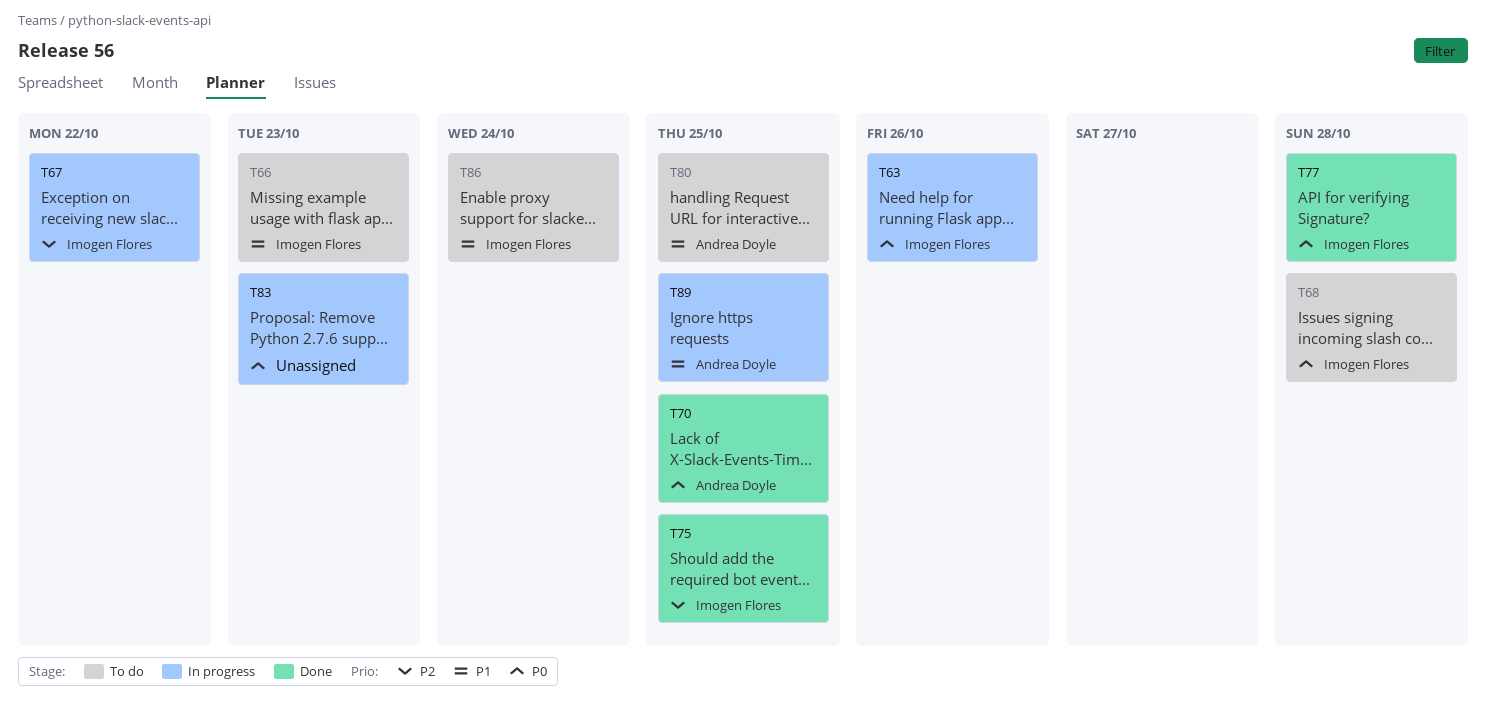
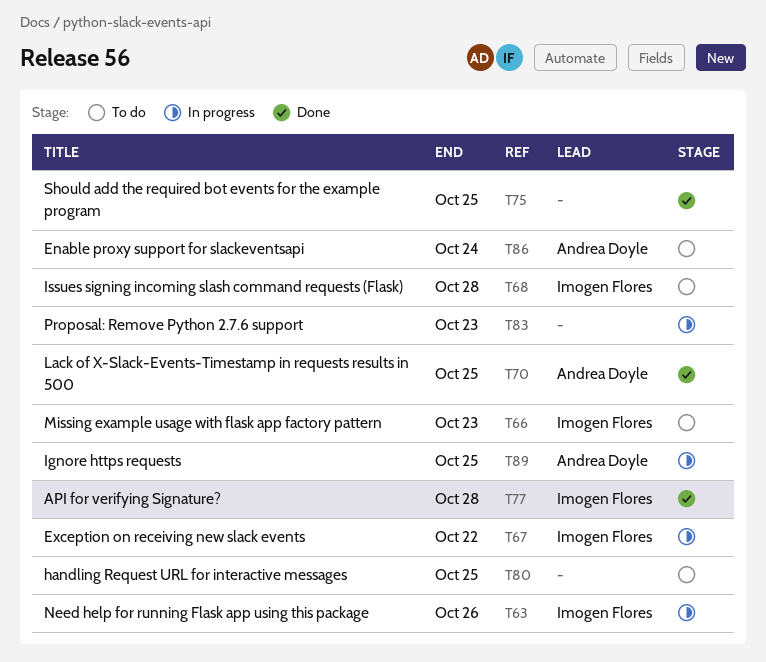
T75, owner: Imogen Flores -> none
T80, owner: Andrea Doyle -> none
T86, owner: Imogen Flores -> Andrea Doyle

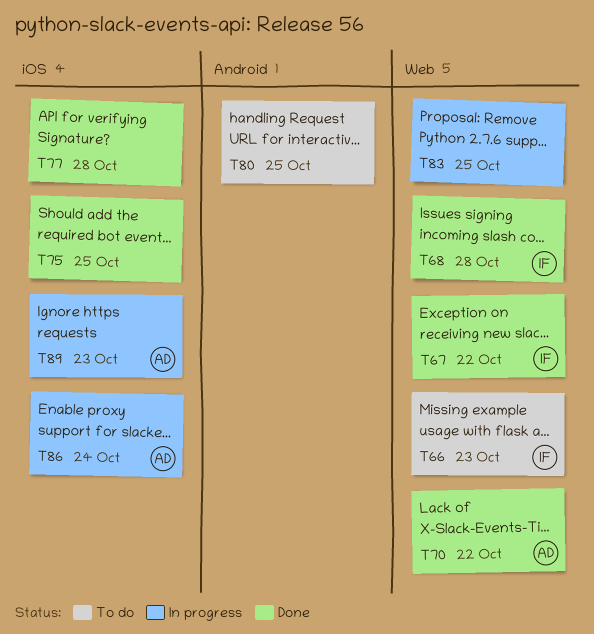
T63: present -> none
T67, status: In progress -> Done
T68, status: To do -> Done
T70, due: Oct 25 -> Oct 22
T77, owner: Imogen Flores -> none
T83, due: Oct 23 -> Oct 25
T86, status: To do -> In progress
T89, due: Oct 25 -> Oct 23

